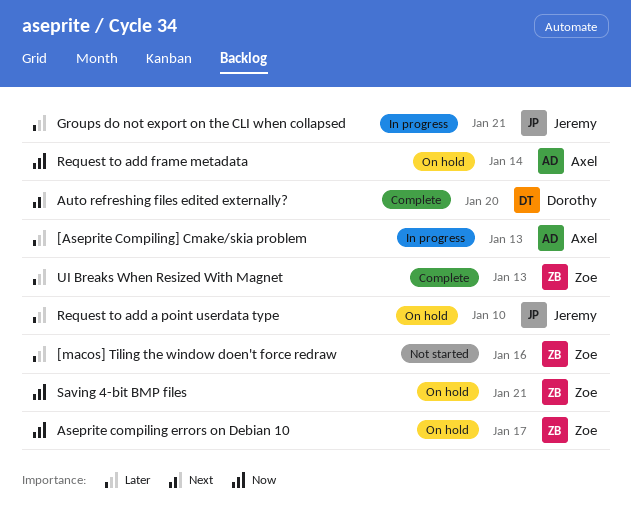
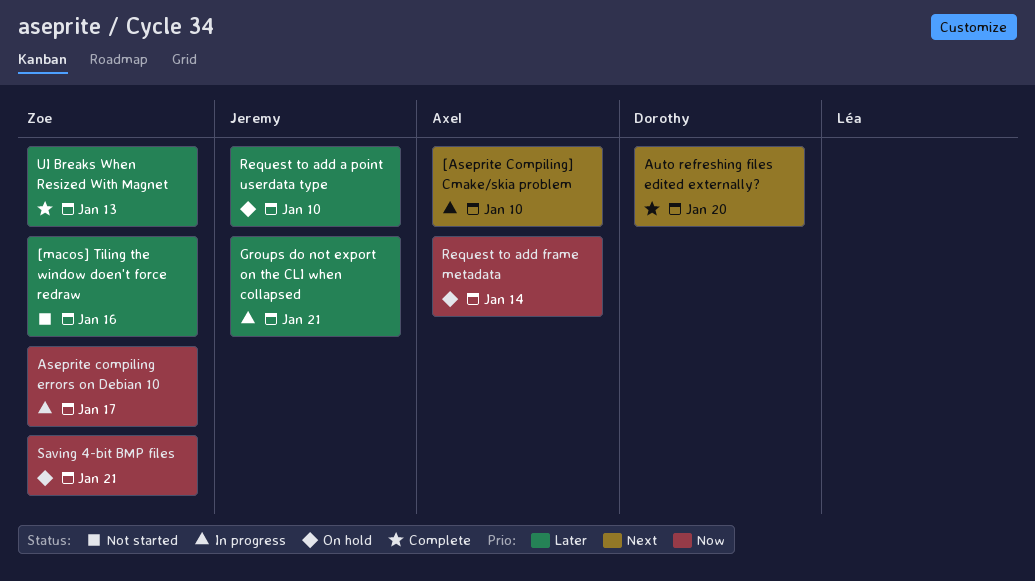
[Aseprite Compiling] Cmake/skia problem, priority: Later -> Next
[Aseprite Compiling] Cmake/skia problem, due: Jan 13 -> Jan 10
Aseprite compiling errors on Debian 10, status: On hold -> In progress

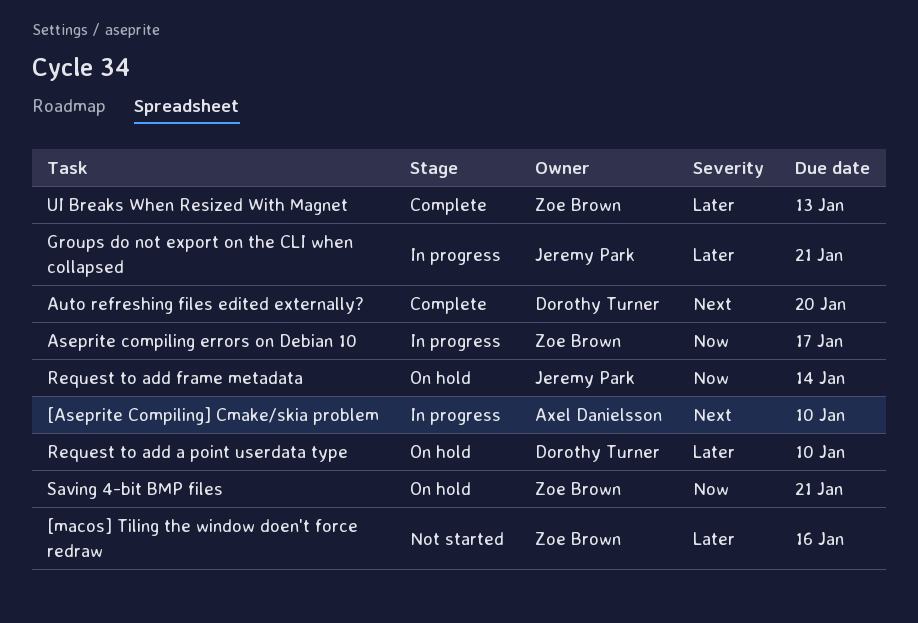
Request to add a point userdata type, owner: Jeremy Park -> Dorothy Turner
Request to add frame metadata, owner: Axel Danielsson -> Jeremy Park

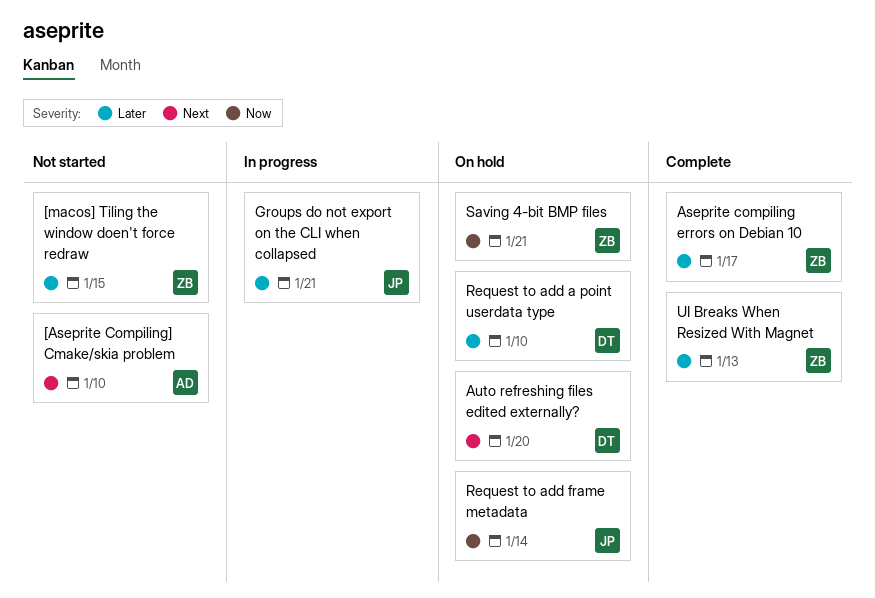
[Aseprite Compiling] Cmake/skia problem, status: In progress -> Not started
[macos] Tiling the window doen't force redraw, due: Jan 16 -> Jan 15
Aseprite compiling errors on Debian 10, status: In progress -> Complete
Aseprite compiling errors on Debian 10, priority: Now -> Later
Auto refreshing files edited externally?, status: Complete -> On hold

